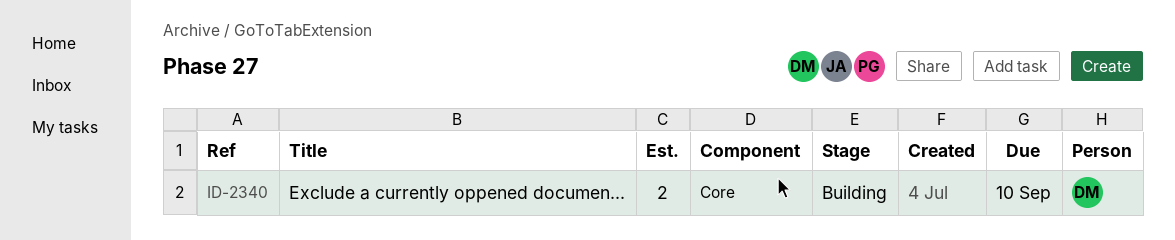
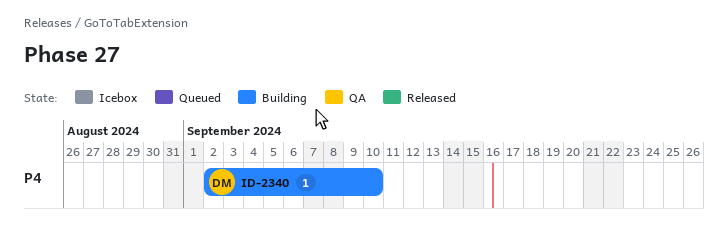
ID-2340, estimate: 2 -> 1

